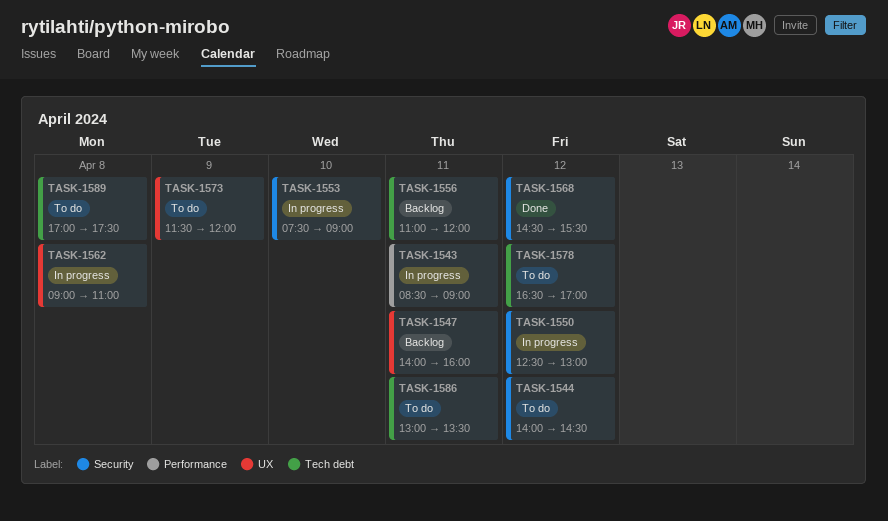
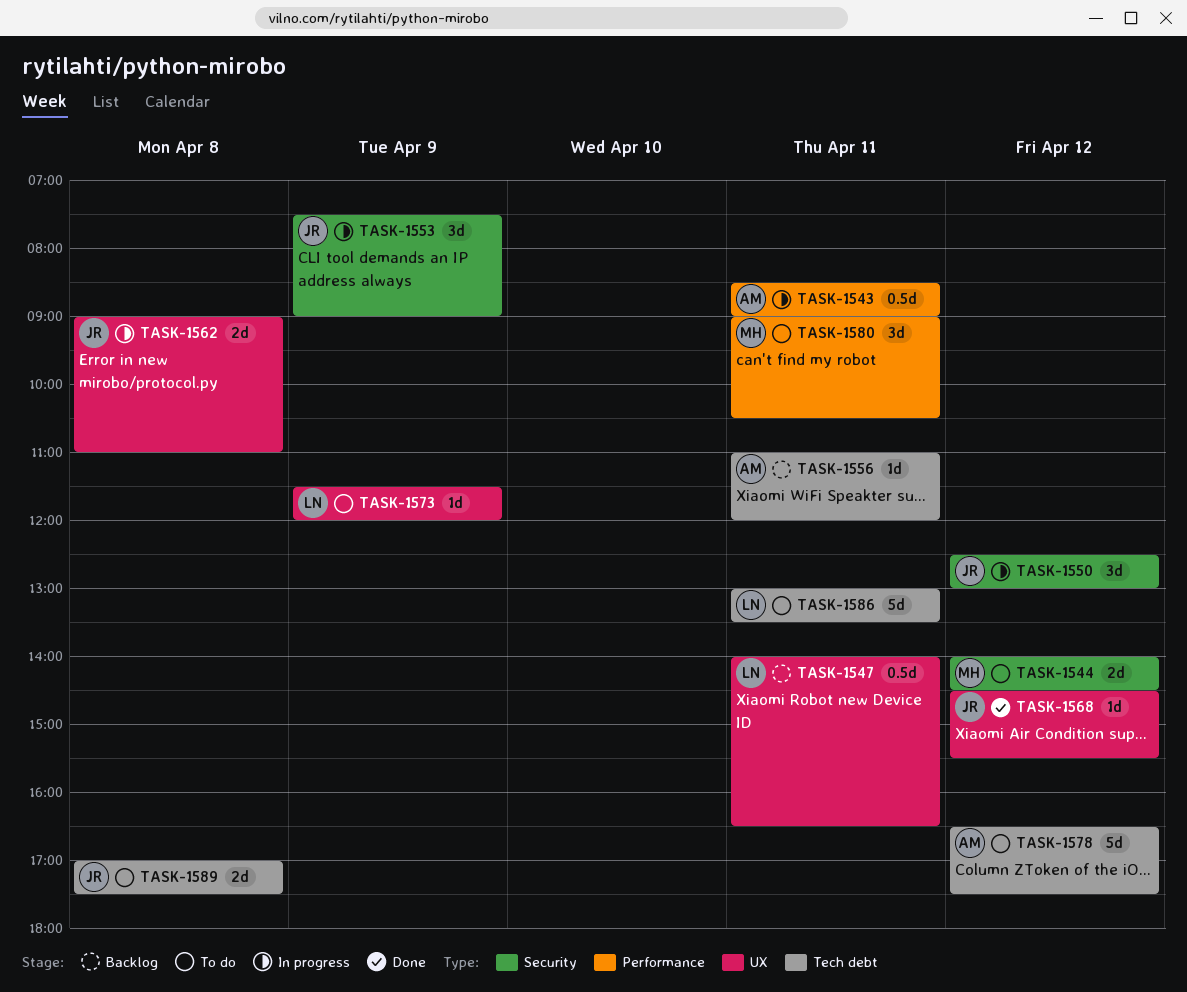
TASK-1547, ends: 16:00 -> 16:30
TASK-1553, day: Apr 10 -> Apr 9
TASK-1568, label: Security -> UX
TASK-1578, ends: 17:00 -> 17:30
TASK-1580: none -> present

